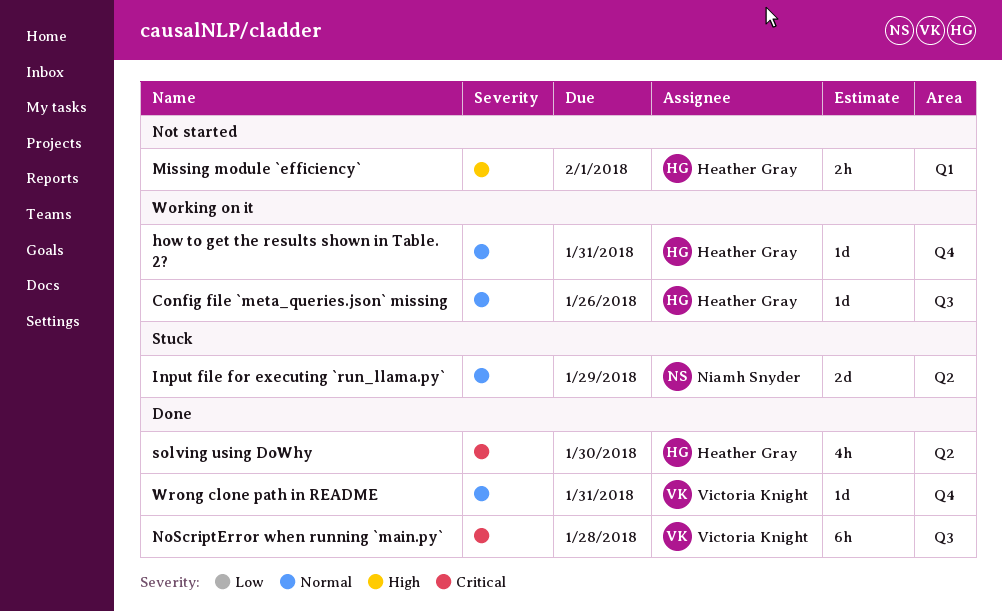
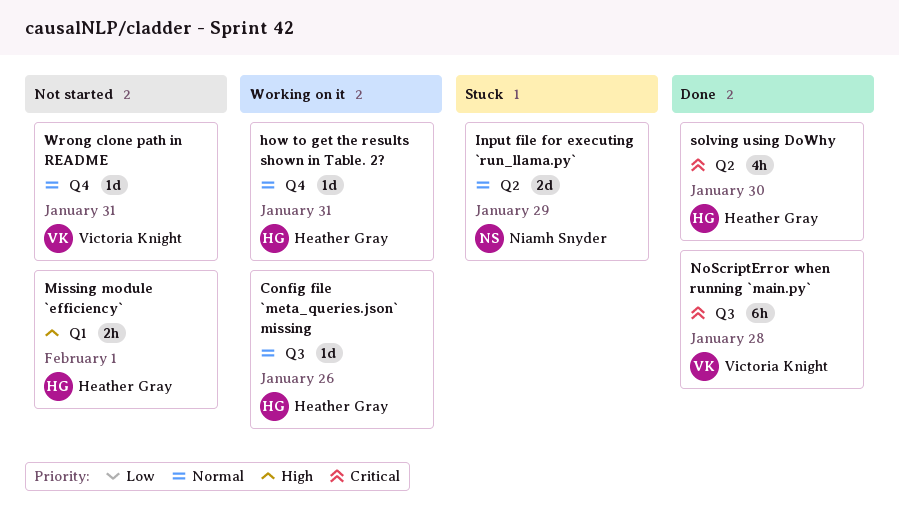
Wrong clone path in README, status: Done -> Not started

